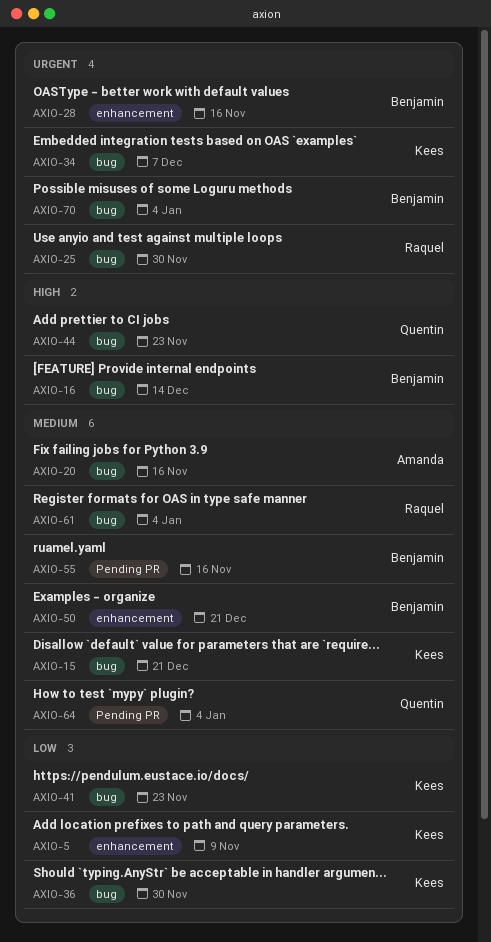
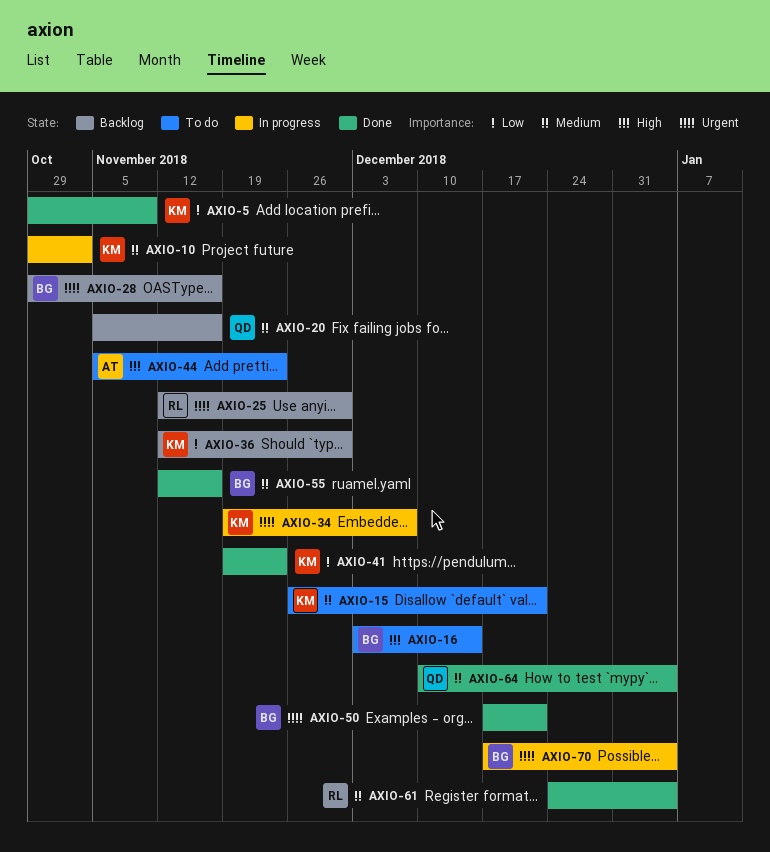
AXIO-10: none -> present
AXIO-20, owner: Amanda -> Quentin
AXIO-44, owner: Quentin -> Amanda
AXIO-50, priority: Medium -> Urgent

